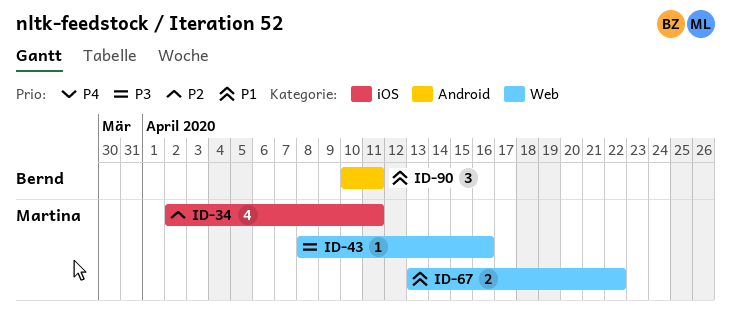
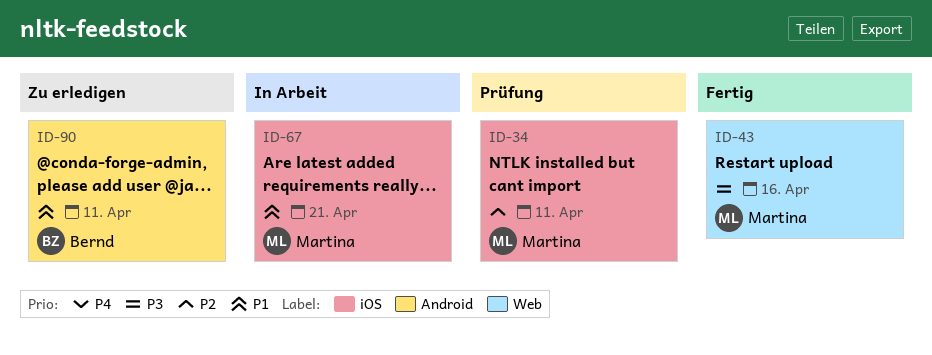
ID-67, label: Web -> iOS
ID-67, due: Apr 22 -> Apr 21

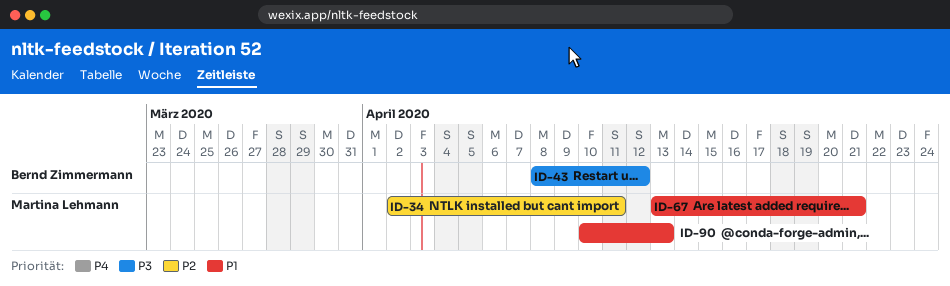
ID-43, owner: Martina Lehmann -> Bernd Zimmermann
ID-43, due: Apr 16 -> Apr 12
ID-90, owner: Bernd Zimmermann -> Martina Lehmann
ID-90, due: Apr 11 -> Apr 13

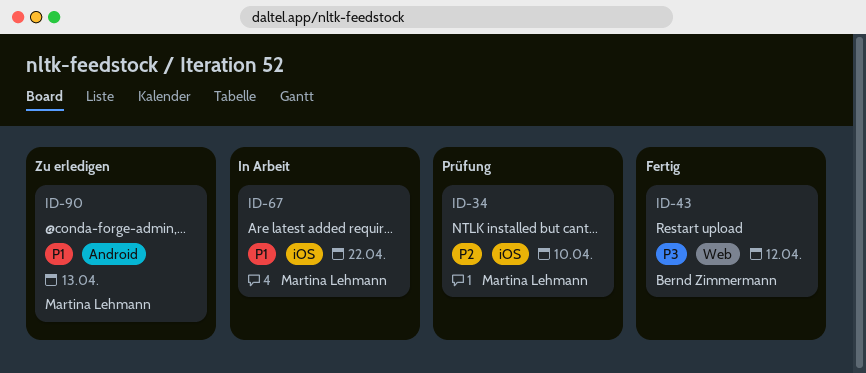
ID-34, due: Apr 11 -> Apr 10
ID-67, due: Apr 21 -> Apr 22

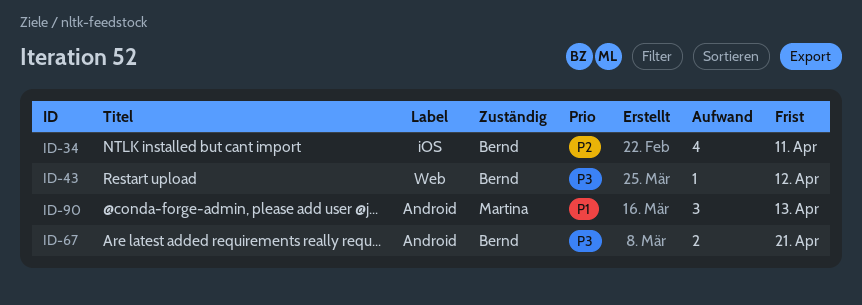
ID-34, owner: Martina Lehmann -> Bernd Zimmermann
ID-34, due: Apr 10 -> Apr 11
ID-67, owner: Martina Lehmann -> Bernd Zimmermann
ID-67, priority: P1 -> P3
ID-67, label: iOS -> Android
ID-67, due: Apr 22 -> Apr 21

